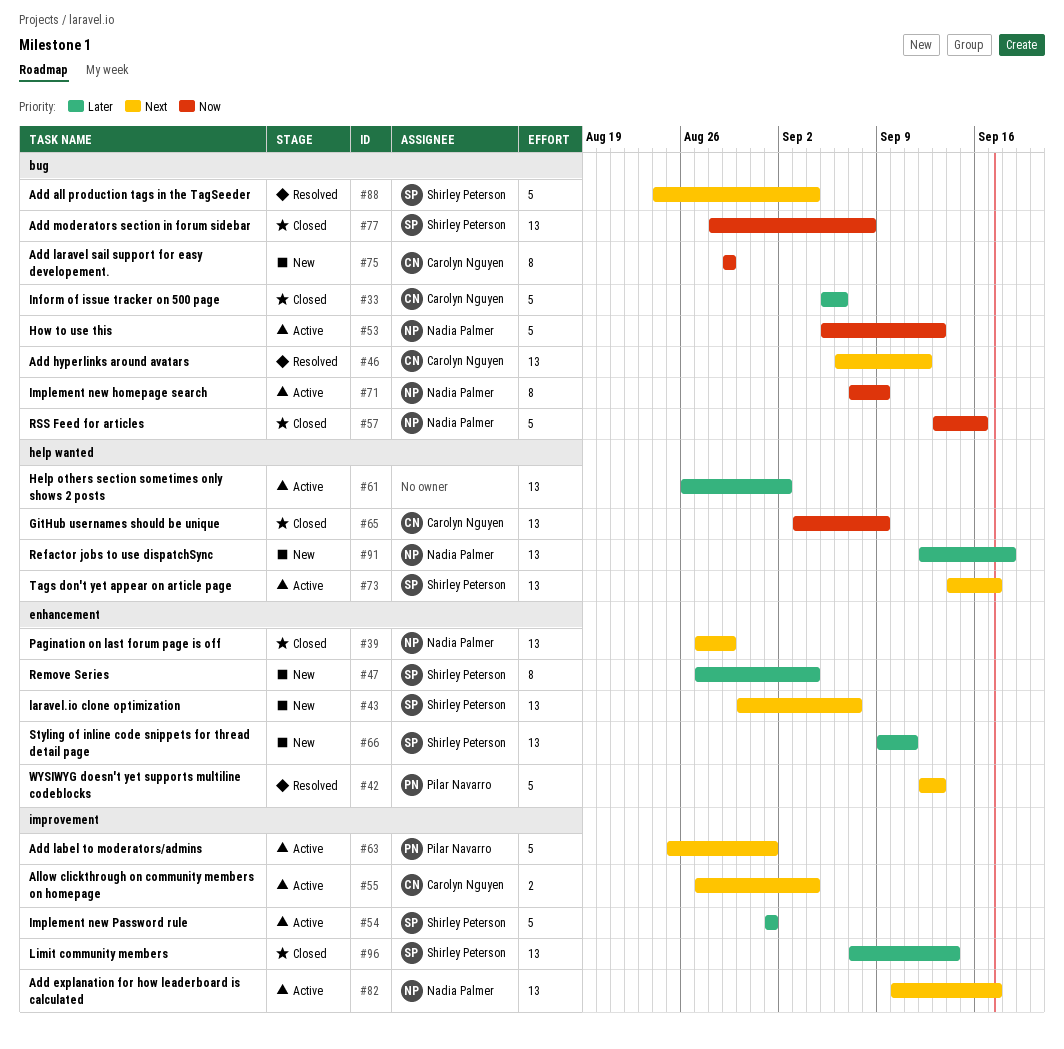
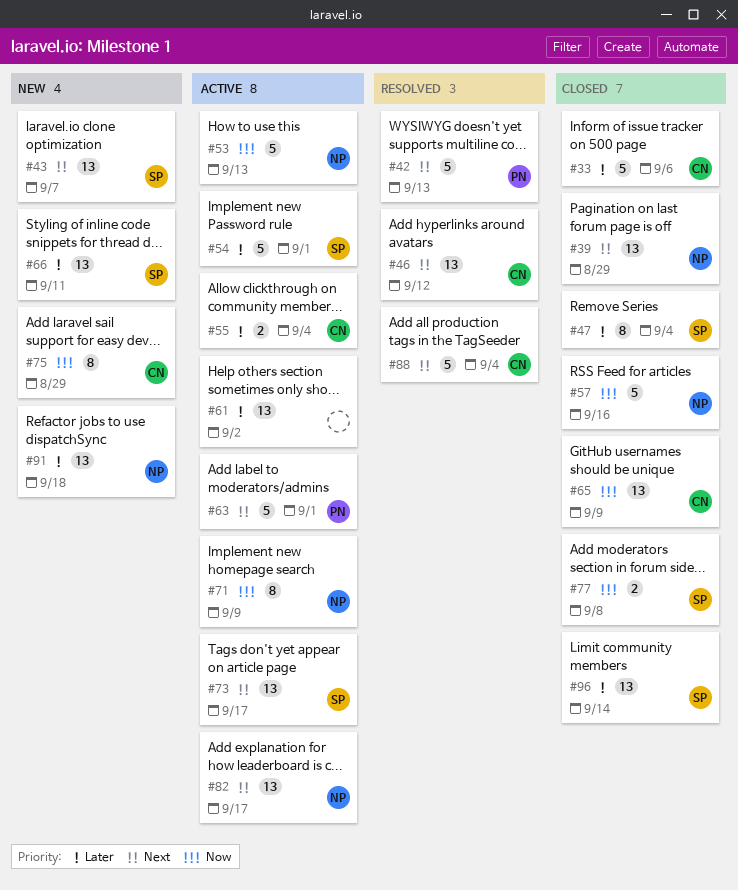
#47, status: New -> Closed
#55, priority: Next -> Later
#77, estimate: 13 -> 2
#88, owner: Shirley Peterson -> Carolyn Nguyen

